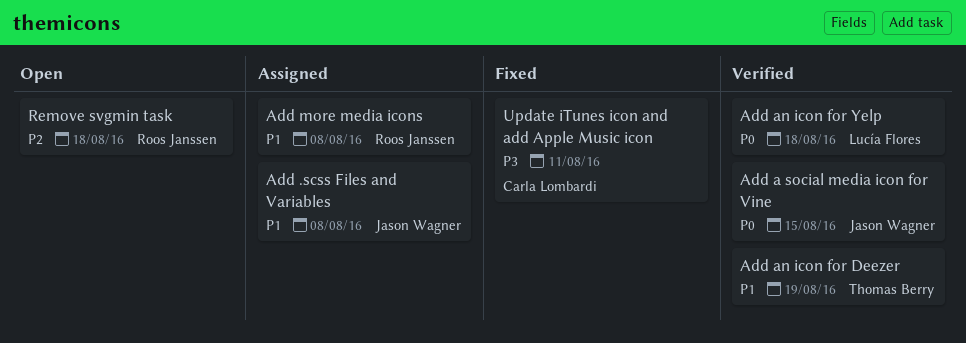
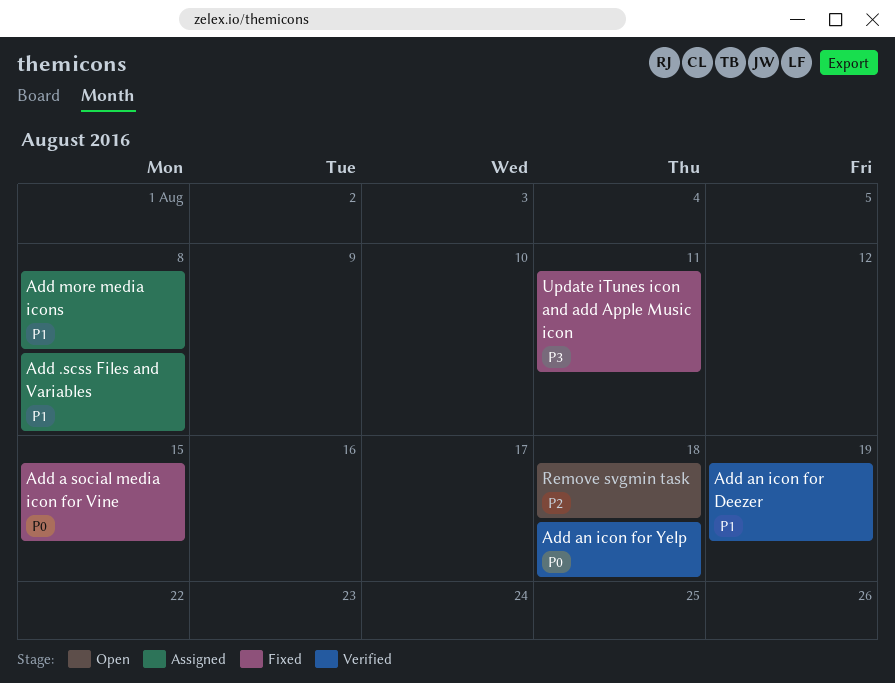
Add a social media icon for Vine, status: Verified -> Fixed

